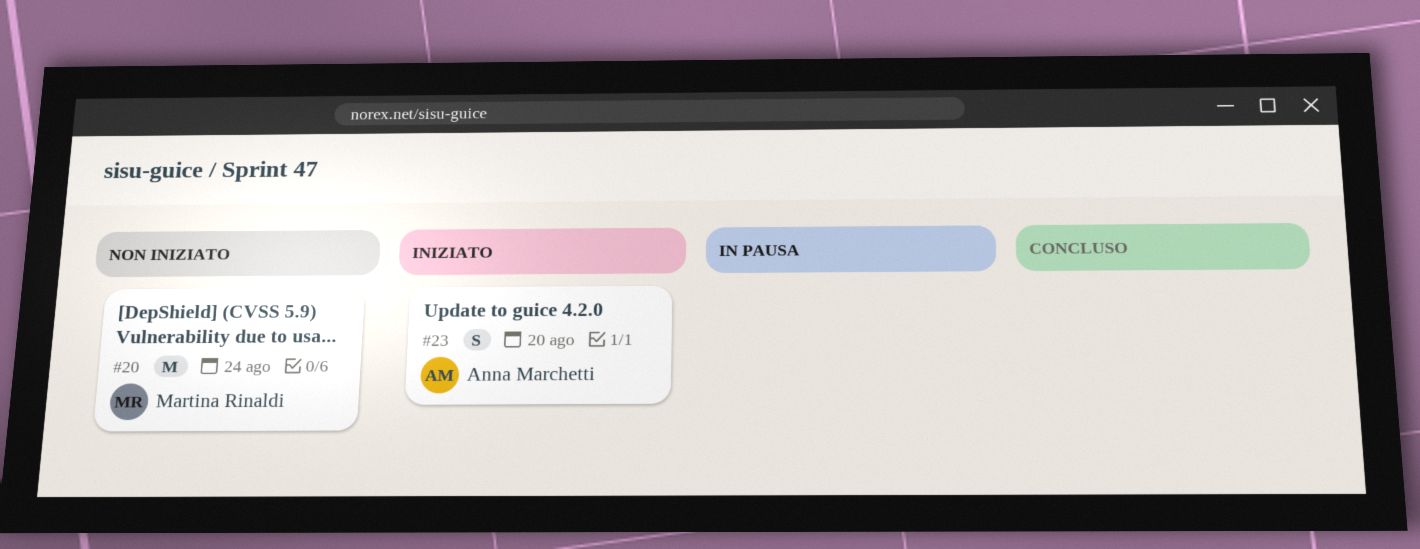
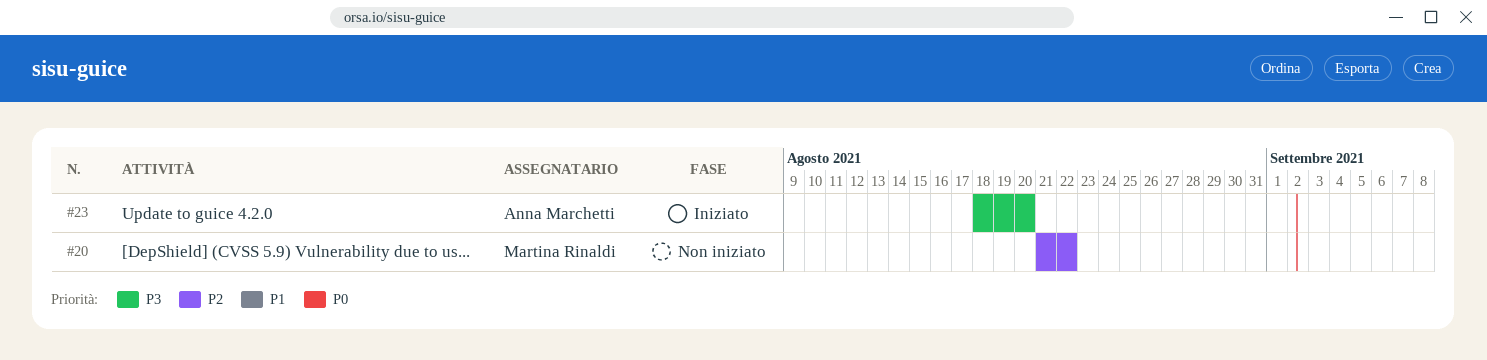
#20, due: Aug 24 -> Aug 22

